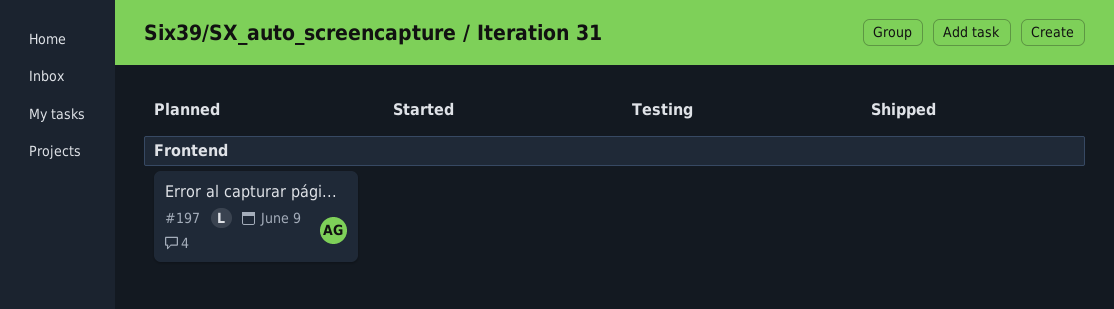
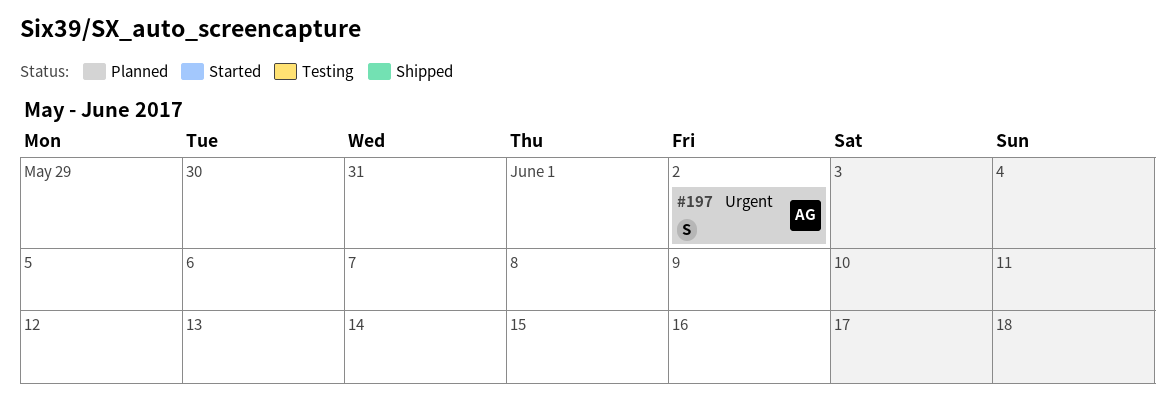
#197, estimate: L -> S
#197, due: Jun 9 -> Jun 2

